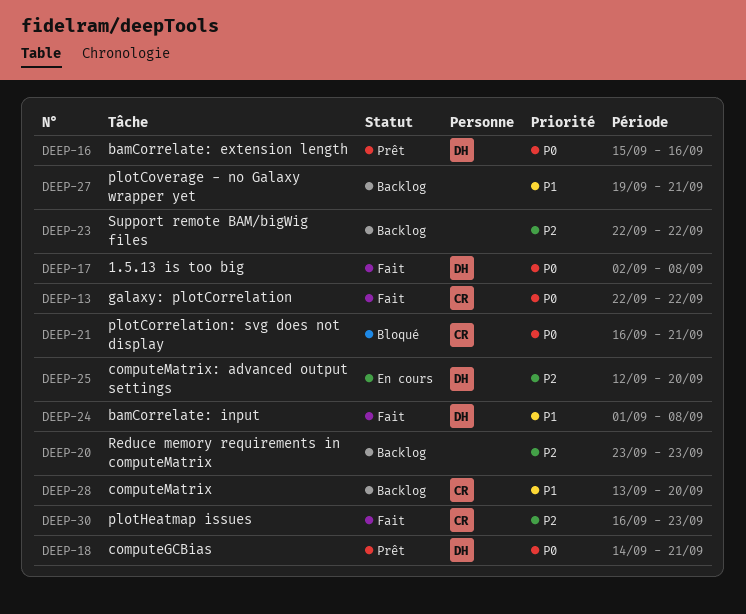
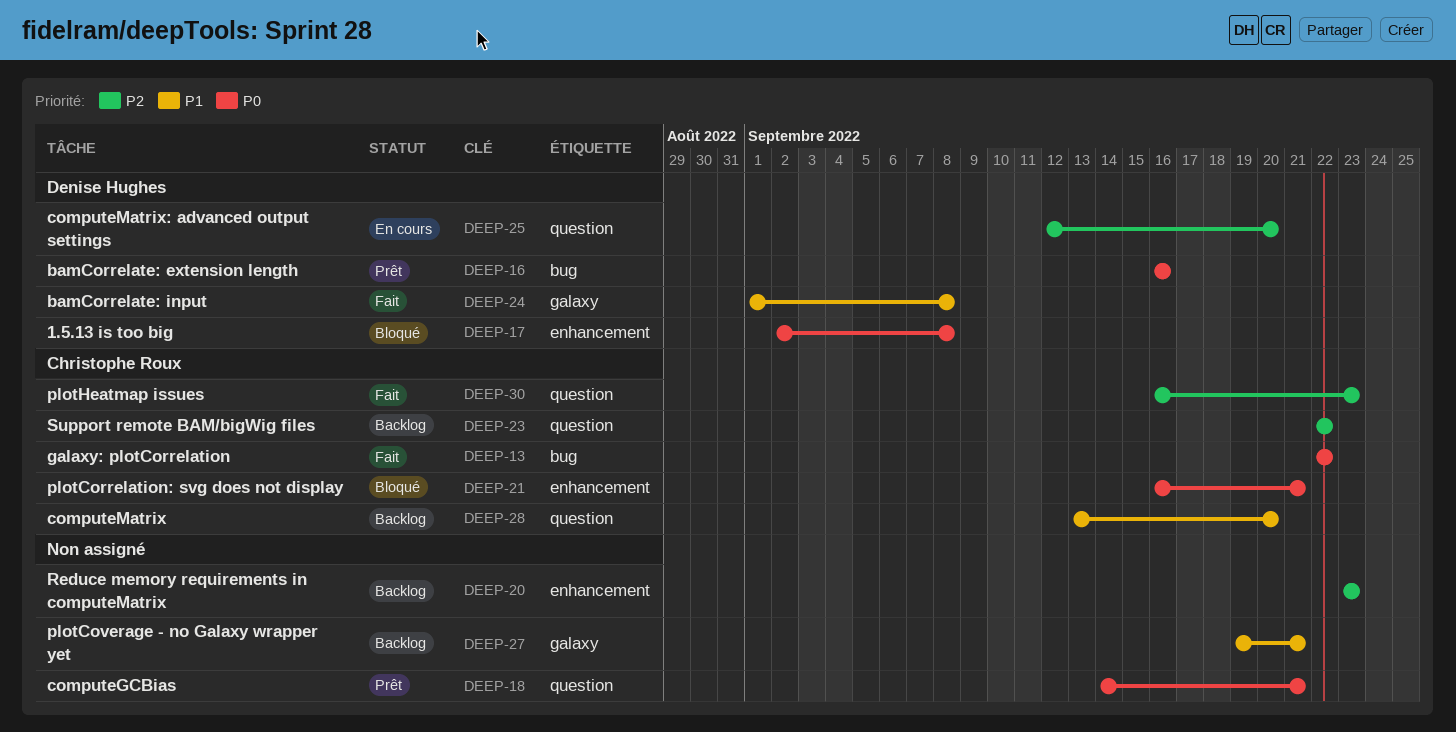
DEEP-16, start: Sep 15 -> Sep 16
DEEP-17, status: Fait -> Bloqué
DEEP-18, owner: Denise Hughes -> none
DEEP-23, owner: none -> Christophe Roux

